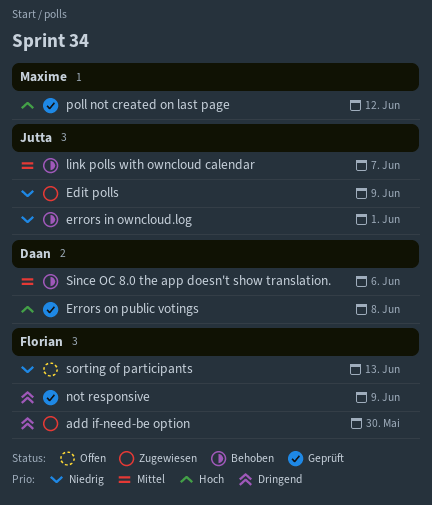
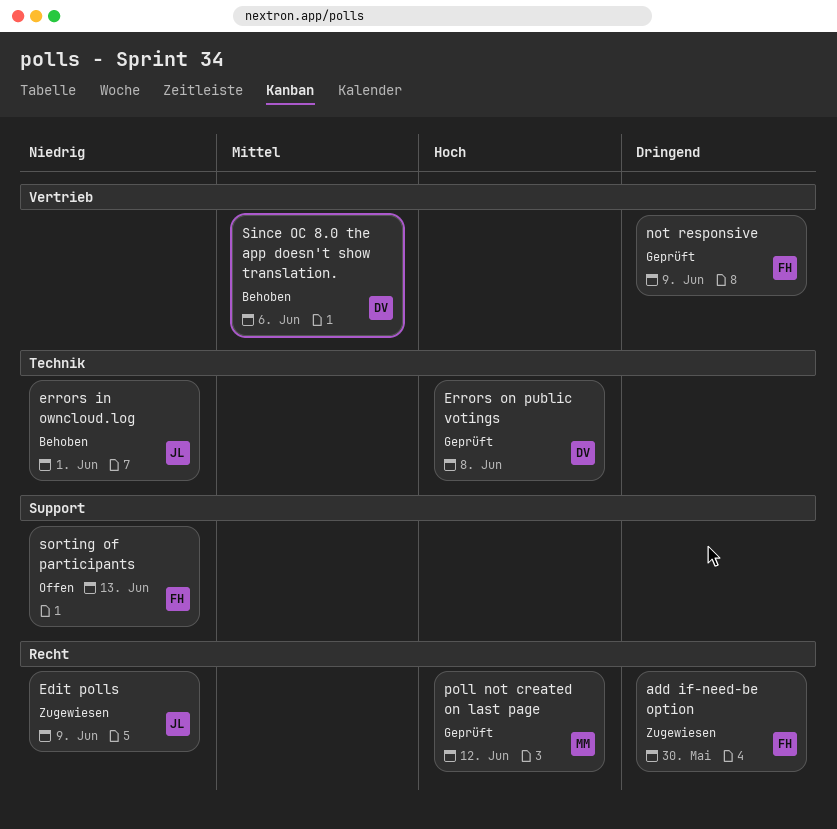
link polls with owncloud calendar: present -> none

